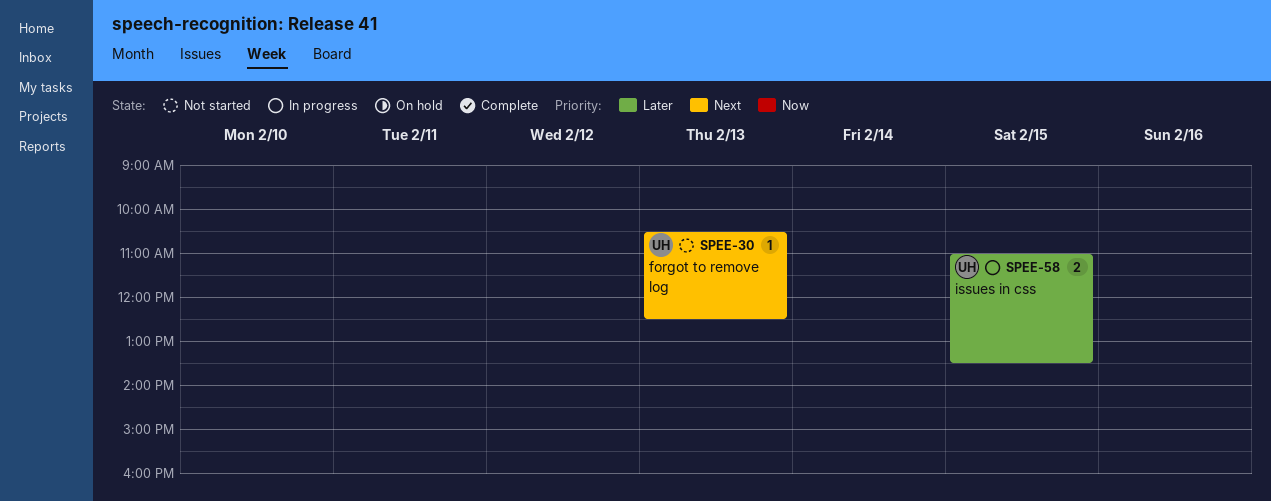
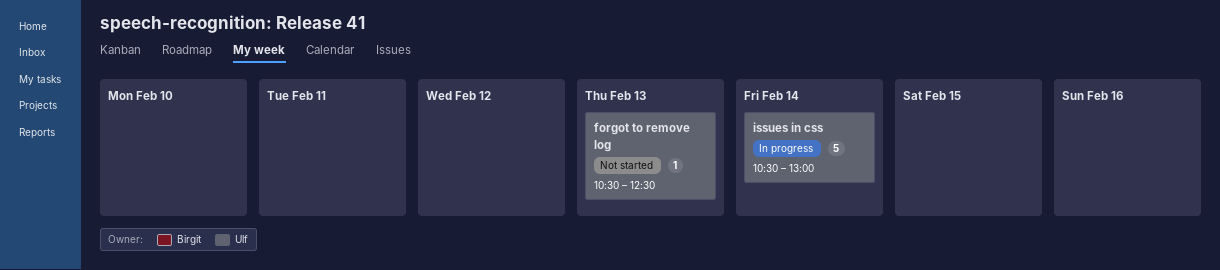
issues in css, estimate: 2 -> 5
issues in css, day: Feb 15 -> Feb 14
issues in css, begins: 11:00 -> 10:30
issues in css, ends: 13:30 -> 13:00

